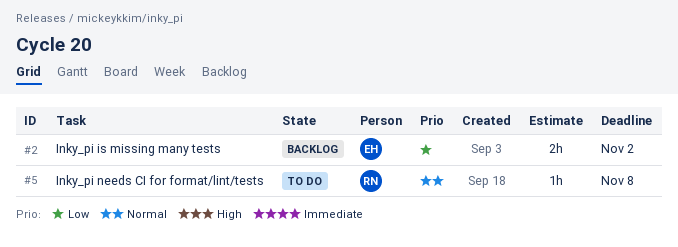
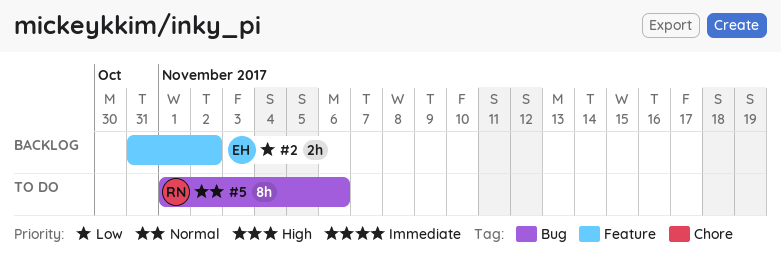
#5, estimate: 1h -> 8h
#5, due: Nov 8 -> Nov 6

